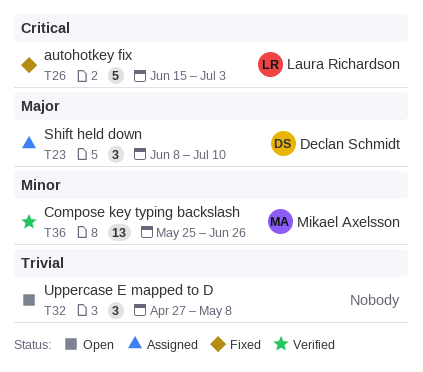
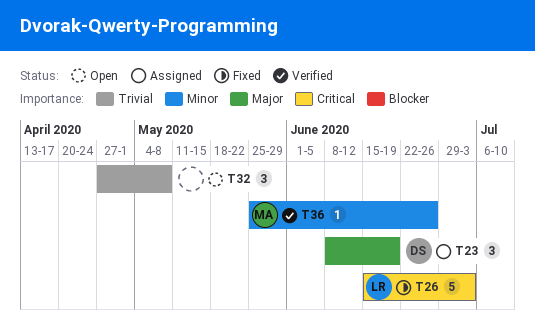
T23, due: Jul 10 -> Jun 19
T36, estimate: 13 -> 1

